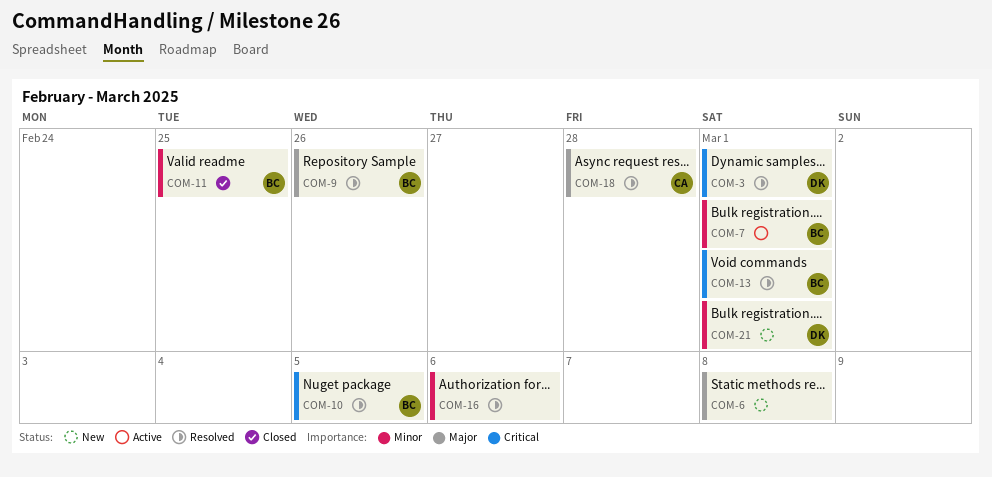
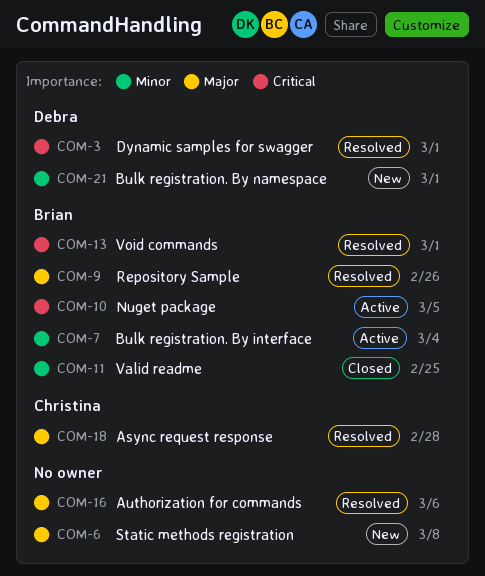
COM-7, due: Mar 1 -> Mar 4
COM-10, status: Resolved -> Active
COM-16, priority: Minor -> Major

